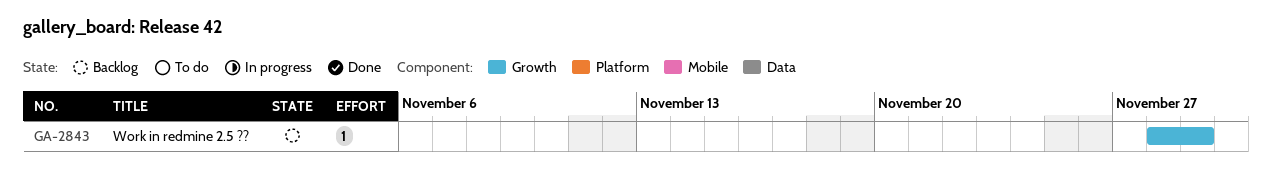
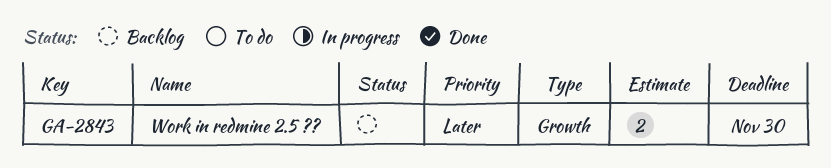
GA-2843, estimate: 1 -> 2
GA-2843, due: Nov 29 -> Nov 30

